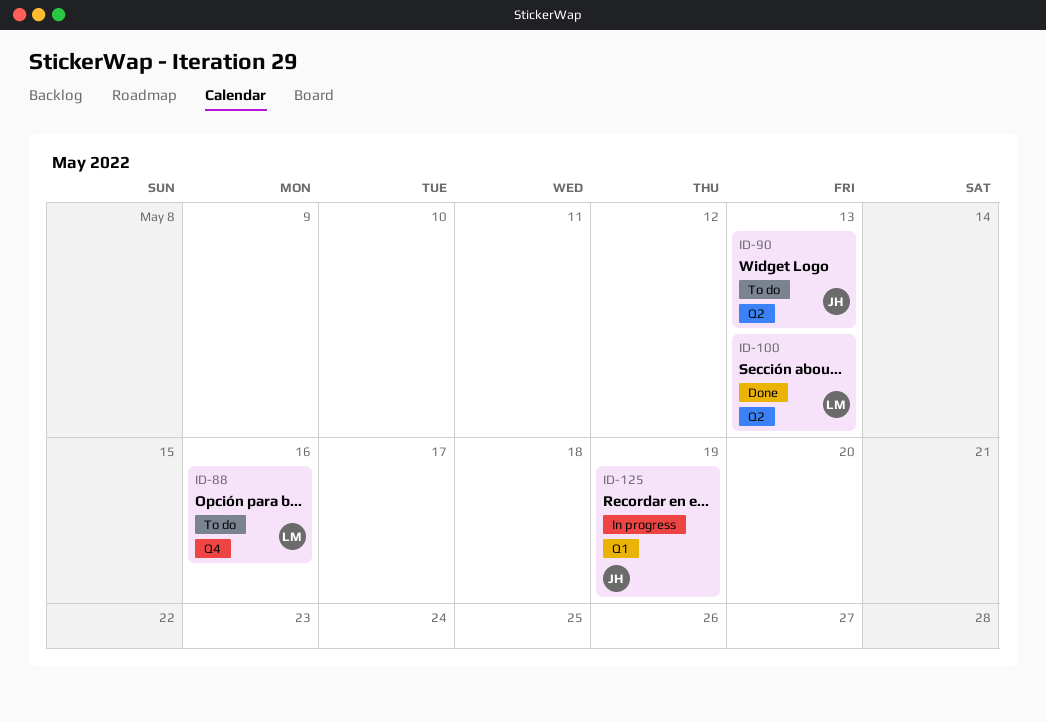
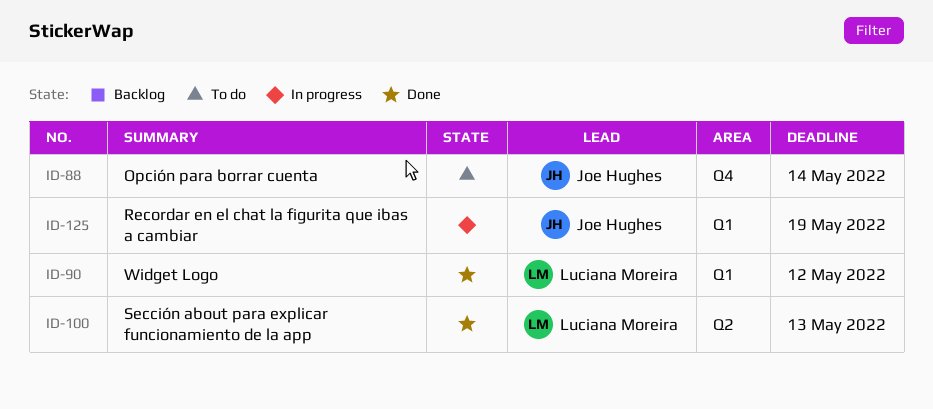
ID-88, owner: Luciana Moreira -> Joe Hughes
ID-88, due: May 16 -> May 14
ID-90, status: To do -> Done
ID-90, owner: Joe Hughes -> Luciana Moreira
ID-90, label: Q2 -> Q1
ID-90, due: May 13 -> May 12

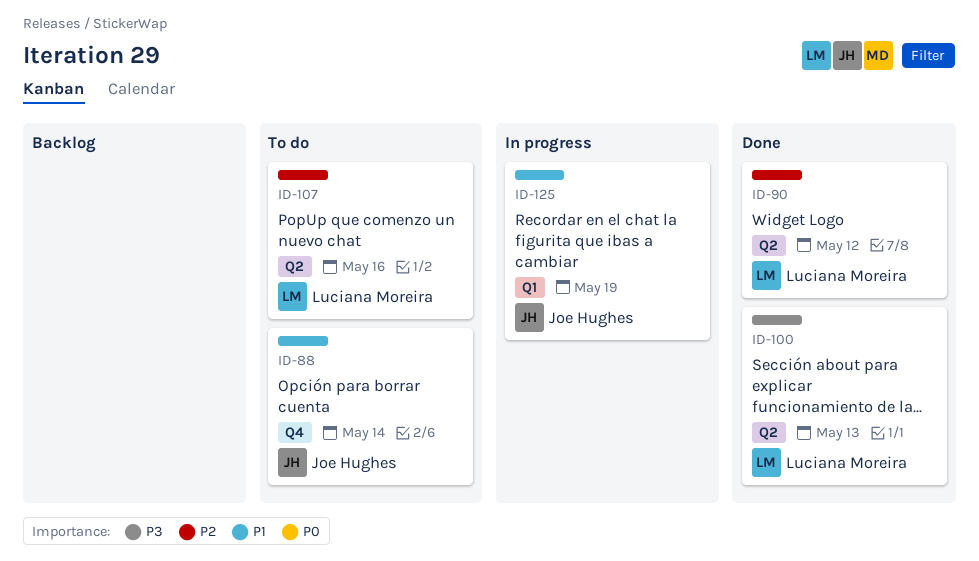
ID-90, label: Q1 -> Q2
ID-107: none -> present

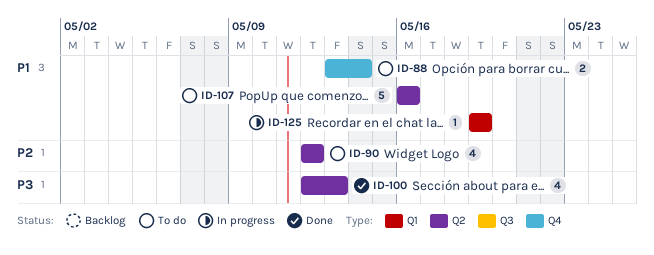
ID-90, status: Done -> To do
ID-107, priority: P2 -> P1

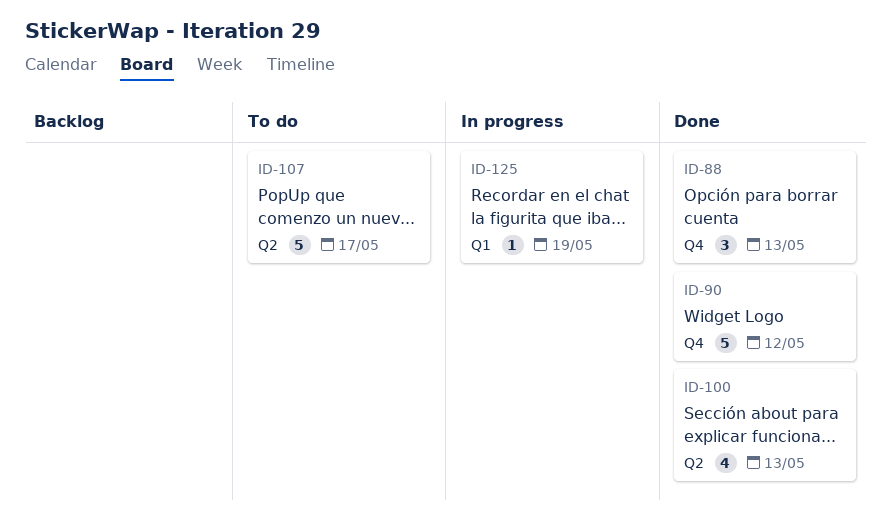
ID-88, status: To do -> Done
ID-88, estimate: 2 -> 3
ID-88, due: May 14 -> May 13
ID-90, status: To do -> Done
ID-90, label: Q2 -> Q4
ID-90, estimate: 4 -> 5
ID-107, due: May 16 -> May 17

